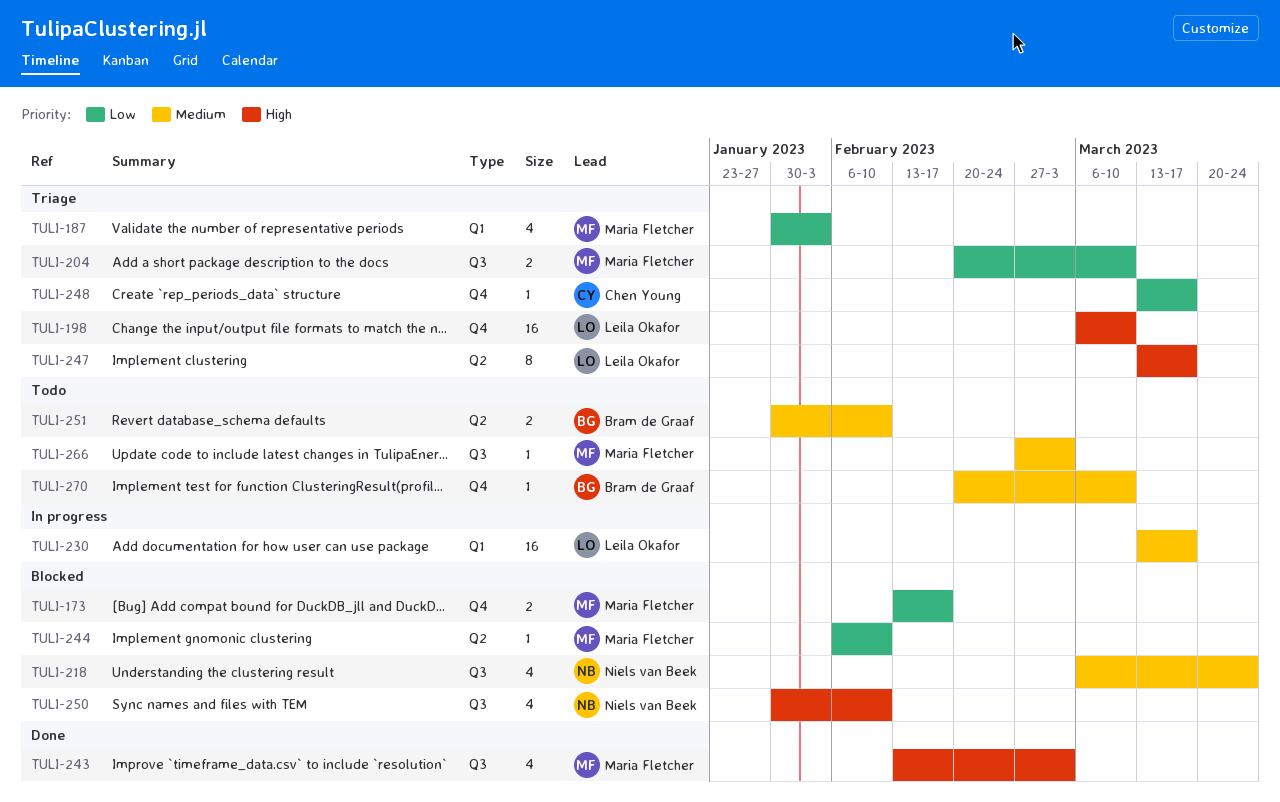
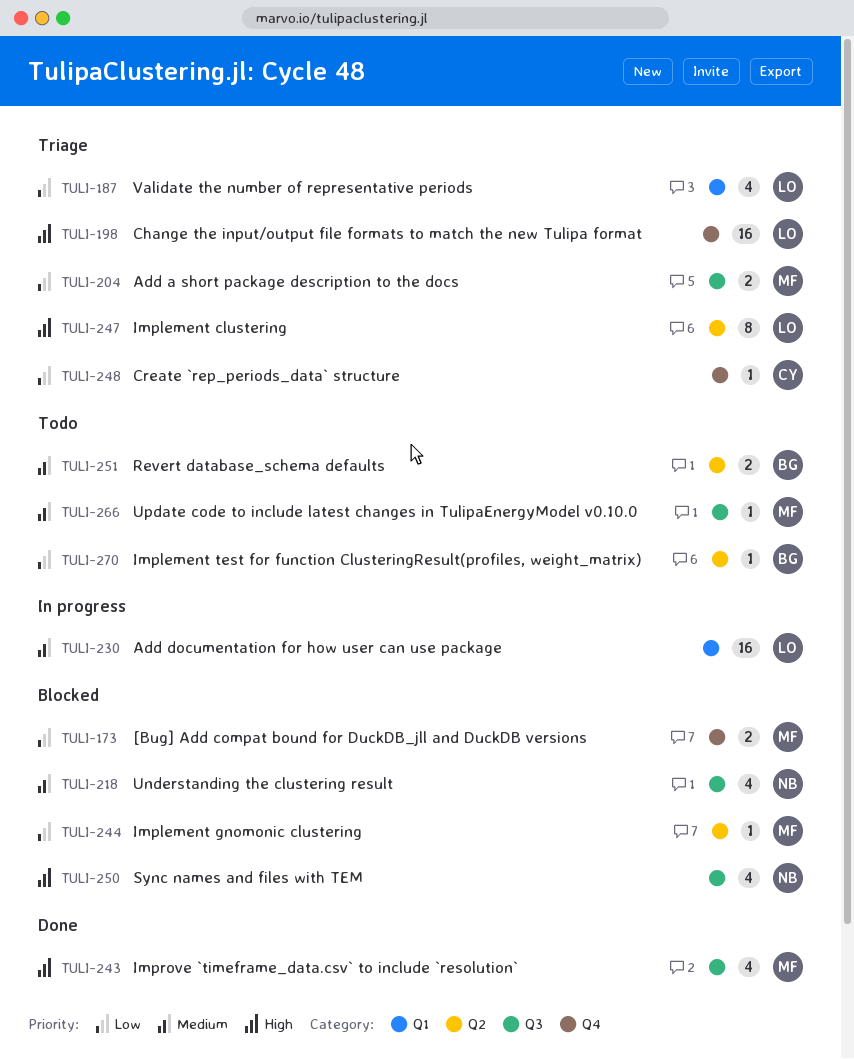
TULI-187, owner: Maria Fletcher -> Leila Okafor
TULI-270, priority: Medium -> Low
TULI-270, label: Q4 -> Q2

